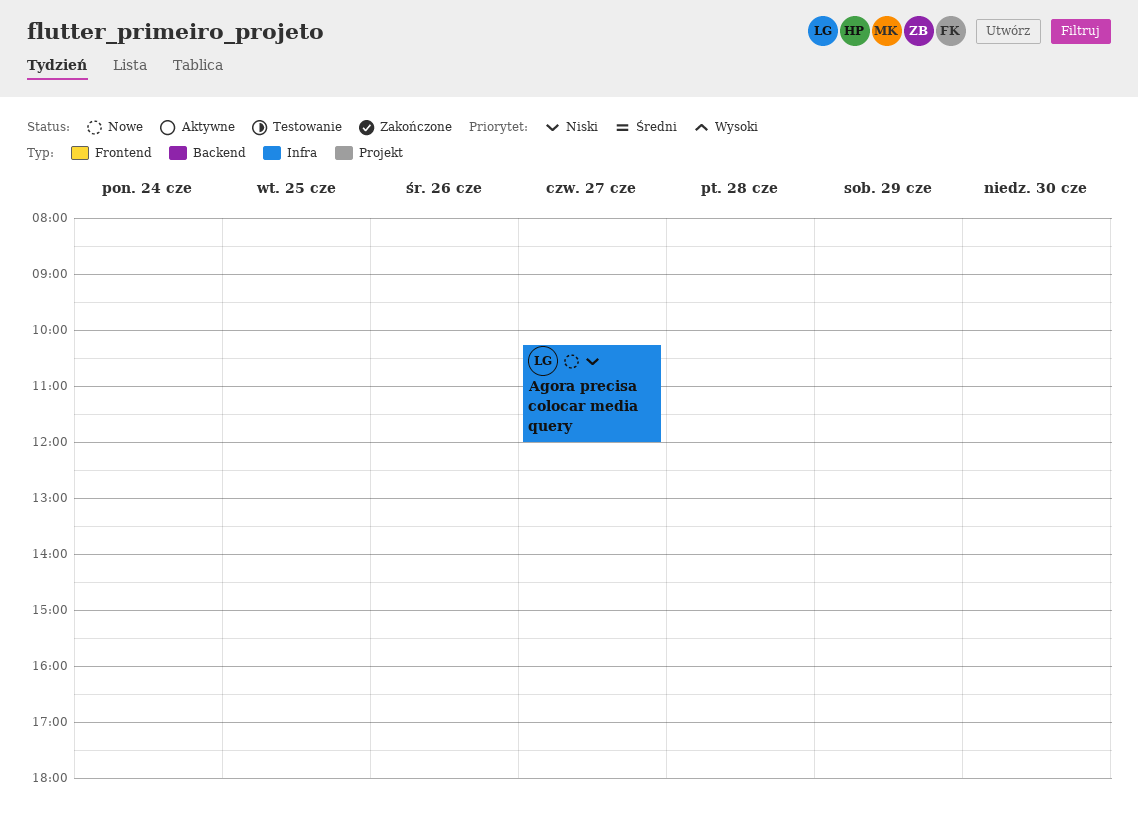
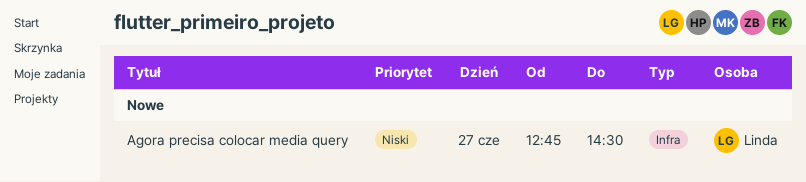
Agora precisa colocar media query, begins: 10:15 -> 12:45
Agora precisa colocar media query, ends: 12:00 -> 14:30

